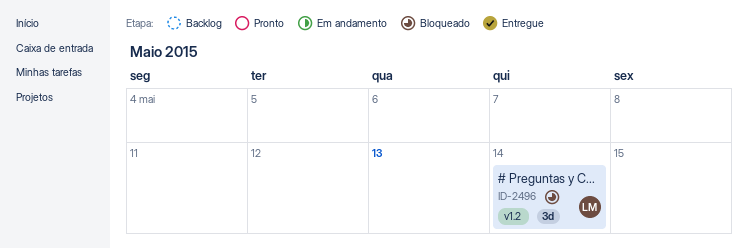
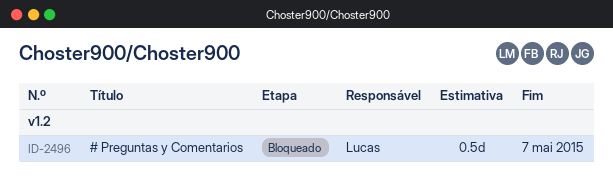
ID-2496, estimate: 3d -> 0.5d
ID-2496, due: May 14 -> May 7

